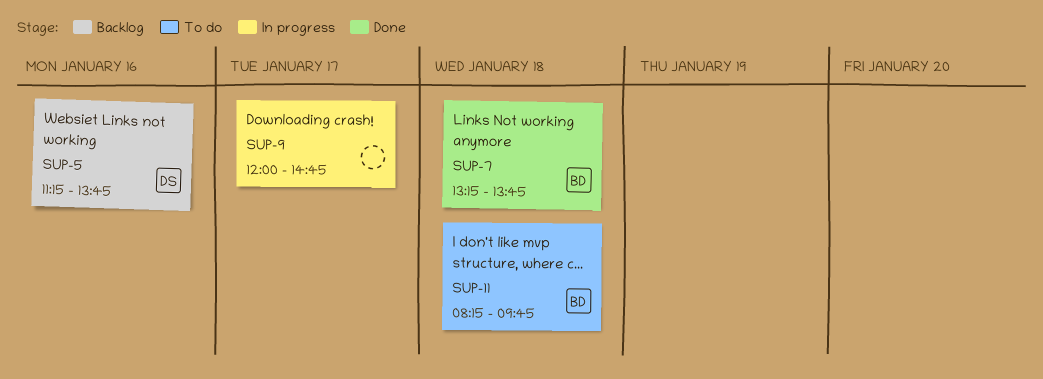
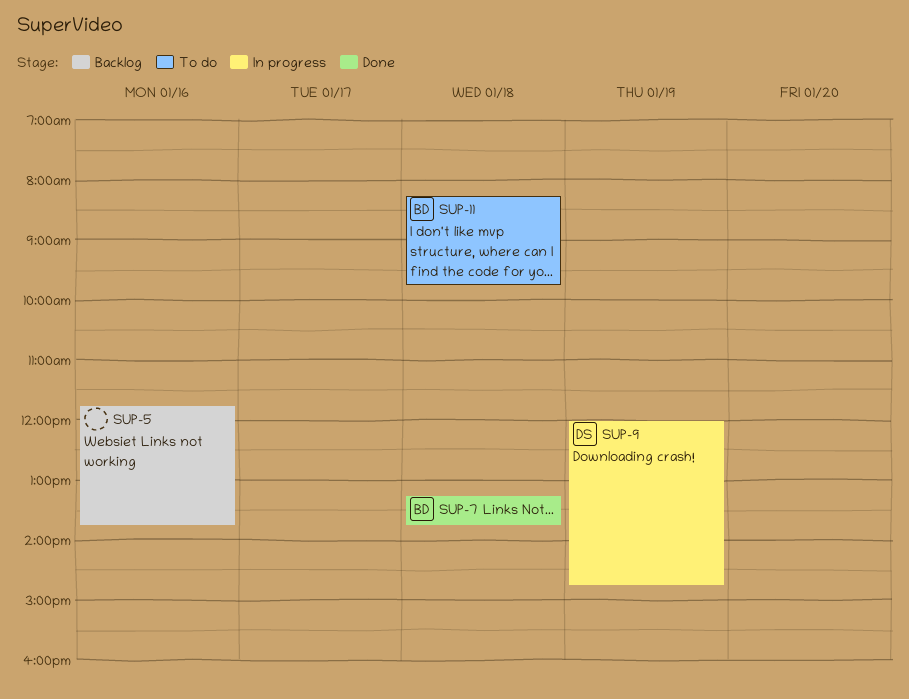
SUP-5, owner: DS -> none
SUP-5, begins: 11:15 -> 11:45
SUP-9, owner: none -> DS
SUP-9, day: Jan 17 -> Jan 19

